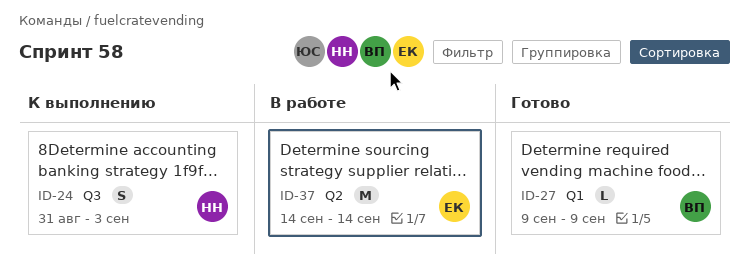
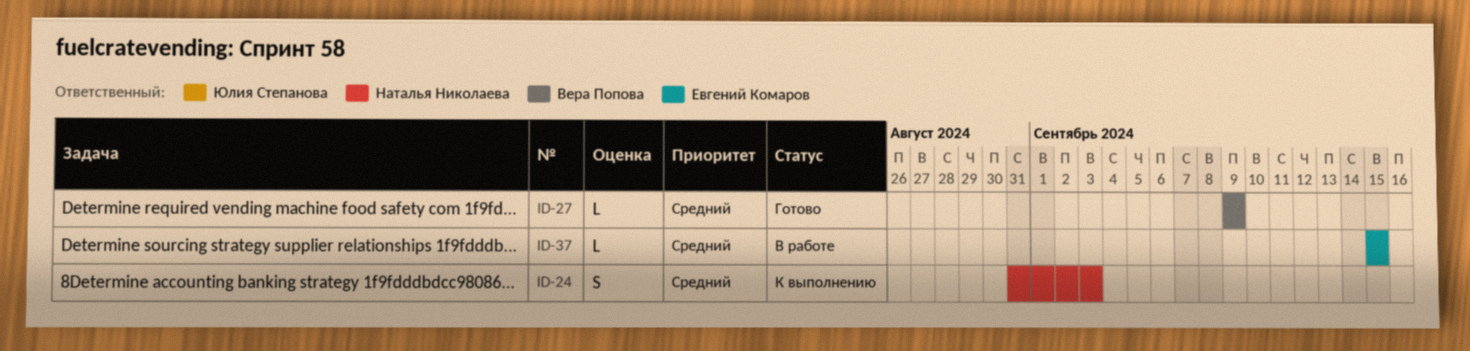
ID-37, estimate: M -> L
ID-37, start: Sep 14 -> Sep 15
ID-37, due: Sep 14 -> Sep 15

